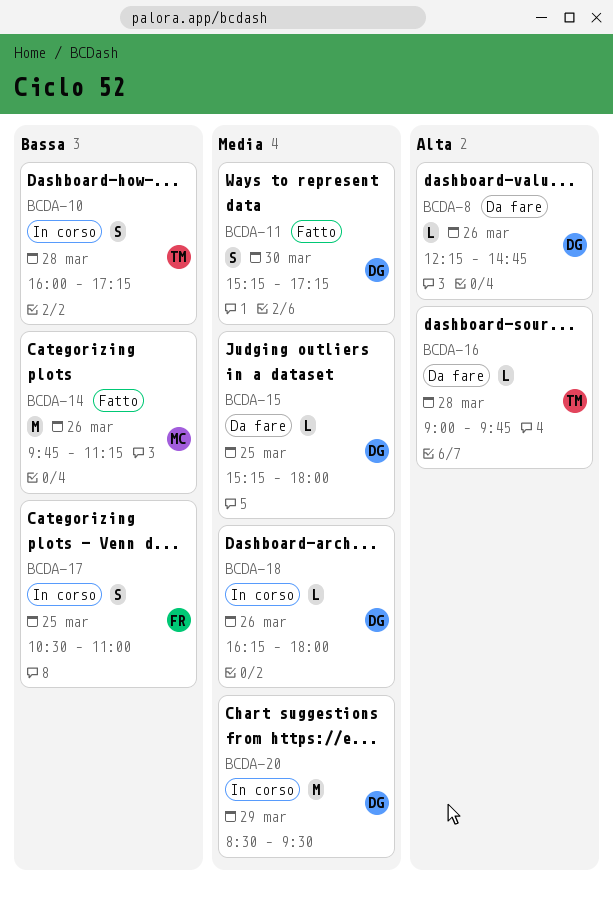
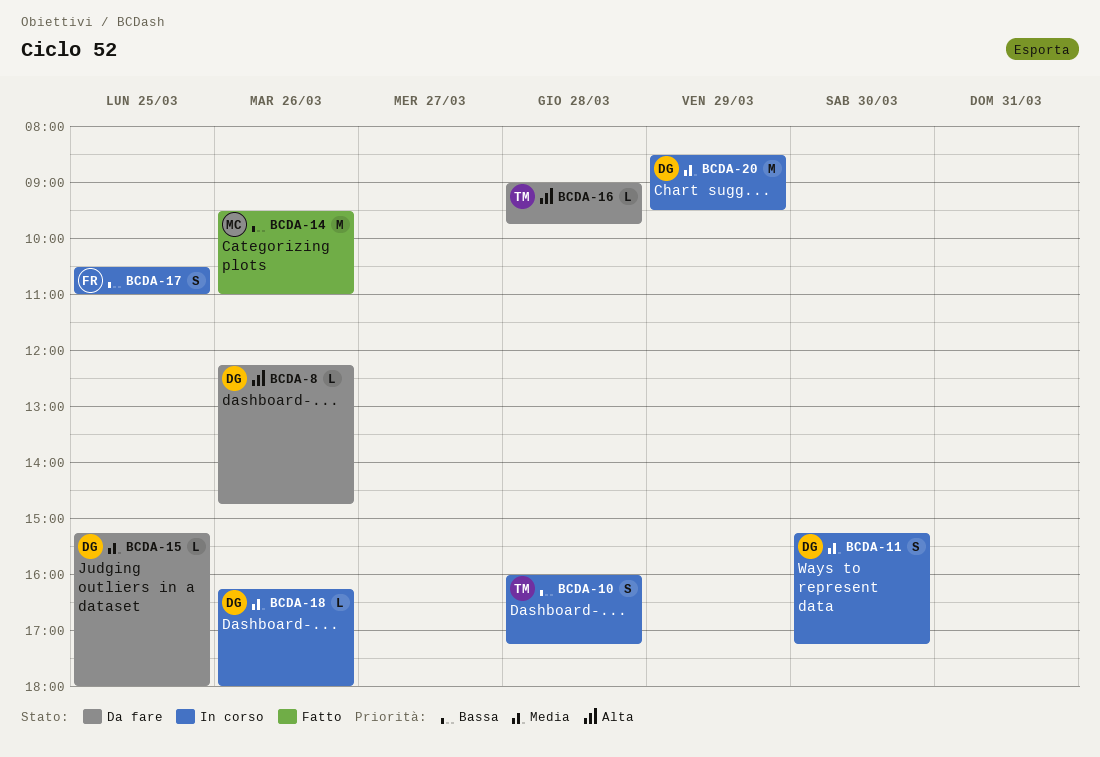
BCDA-11, status: Fatto -> In corso
BCDA-14, begins: 09:45 -> 09:30
BCDA-14, ends: 11:15 -> 11:00

